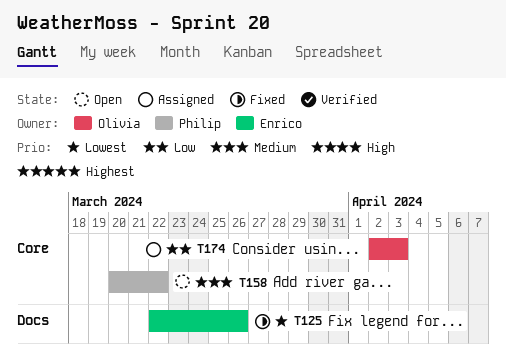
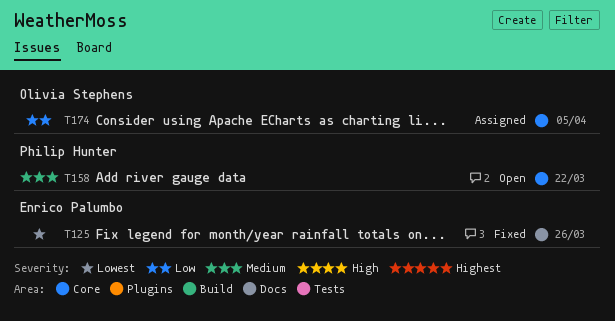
T174, due: Apr 3 -> Apr 5

